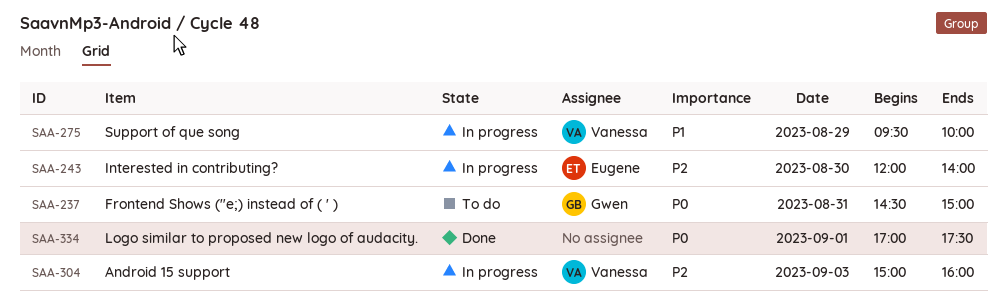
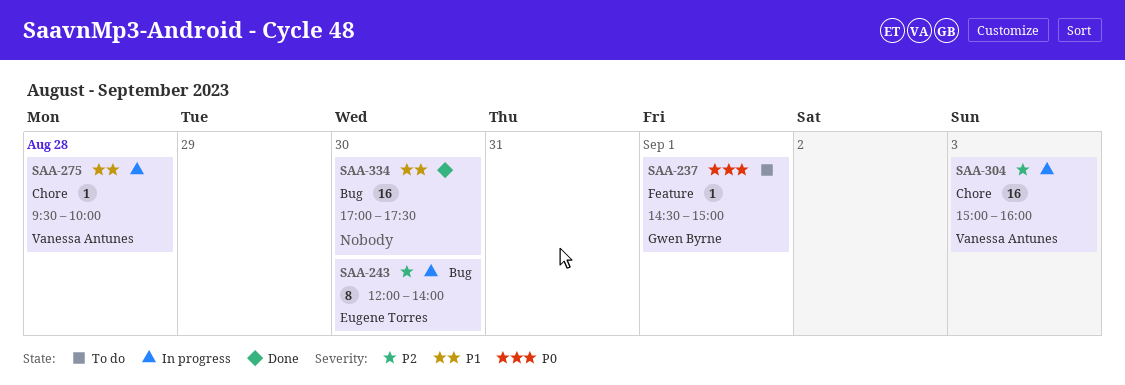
SAA-237, day: Aug 31 -> Sep 1
SAA-275, day: Aug 29 -> Aug 28
SAA-334, priority: P0 -> P1
SAA-334, day: Sep 1 -> Aug 30

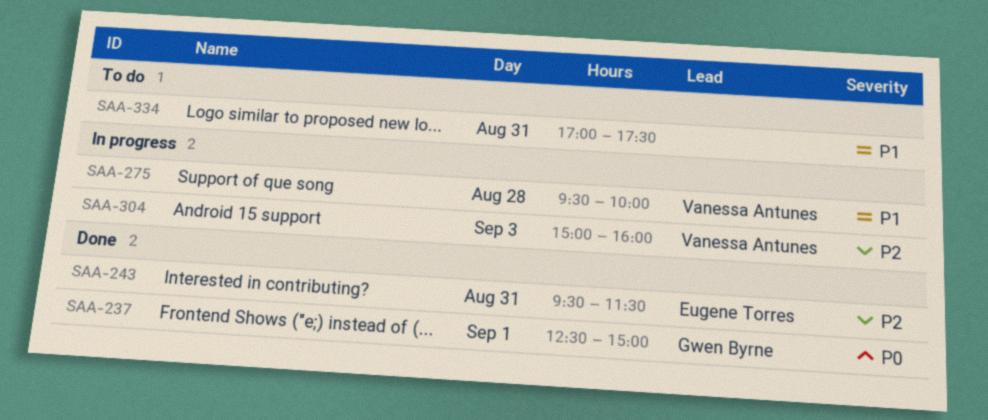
SAA-237, status: To do -> Done
SAA-237, begins: 14:30 -> 12:30
SAA-243, status: In progress -> Done
SAA-243, day: Aug 30 -> Aug 31
SAA-243, begins: 12:00 -> 09:30
SAA-243, ends: 14:00 -> 11:30
SAA-334, status: Done -> To do
SAA-334, day: Aug 30 -> Aug 31

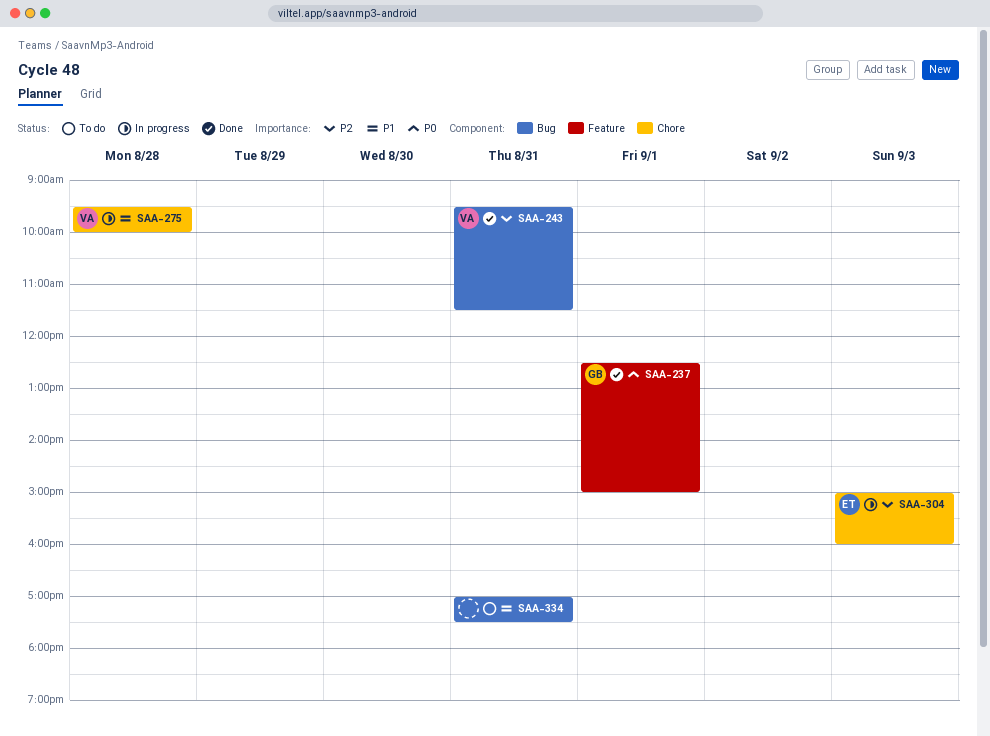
SAA-243, owner: Eugene Torres -> Vanessa Antunes
SAA-304, owner: Vanessa Antunes -> Eugene Torres

